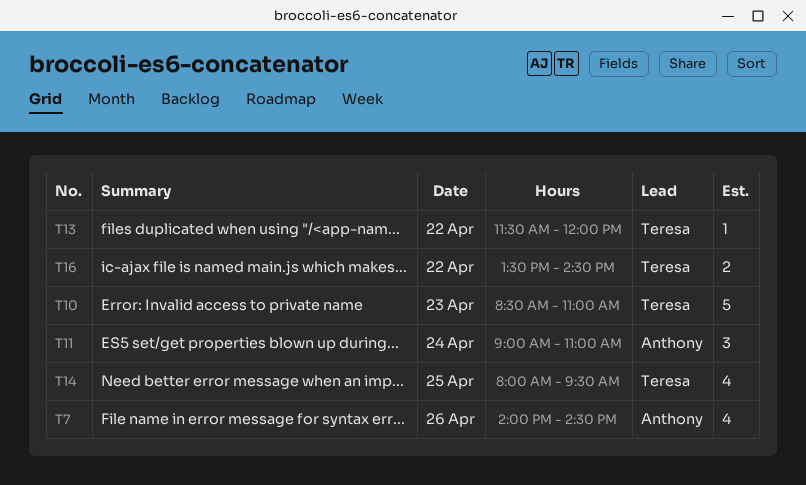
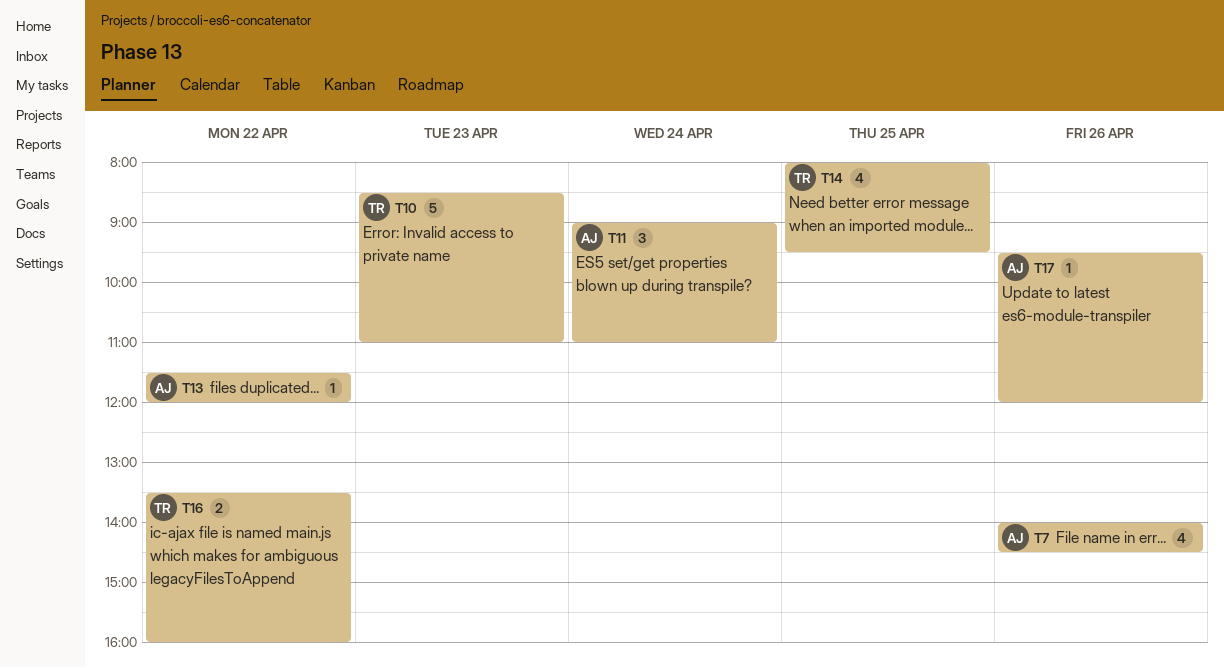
T13, owner: Teresa -> Anthony
T16, ends: 14:30 -> 16:00
T17: none -> present

